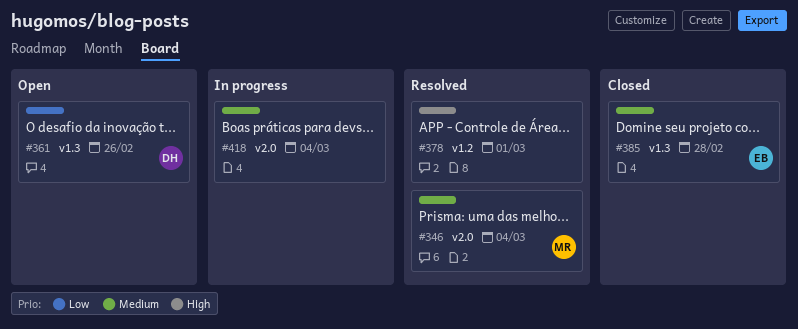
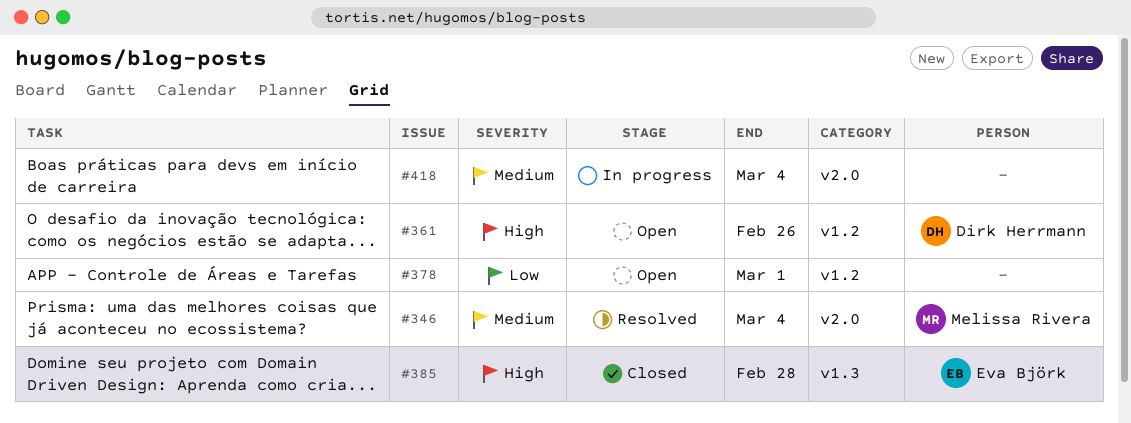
#361, priority: Low -> High
#361, label: v1.3 -> v1.2
#378, status: Resolved -> Open
#378, priority: High -> Low
#385, priority: Medium -> High

